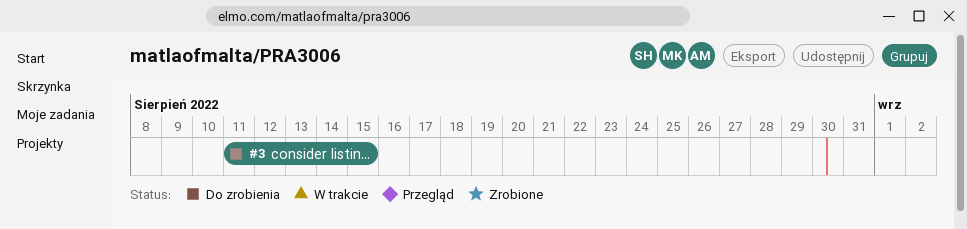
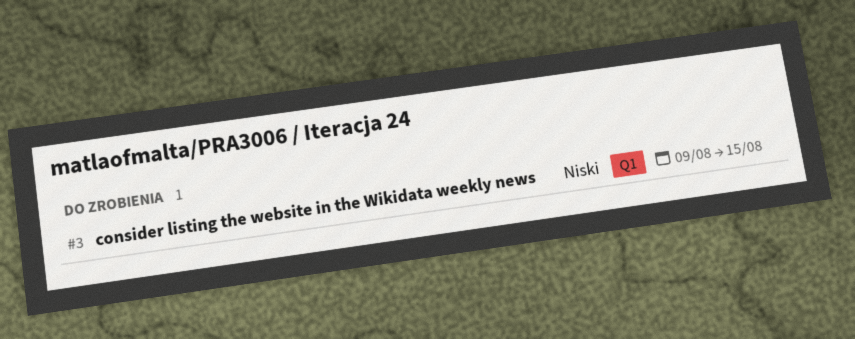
#3, start: Aug 11 -> Aug 9

